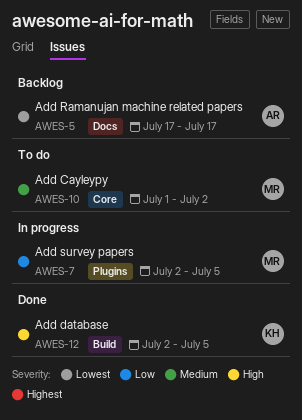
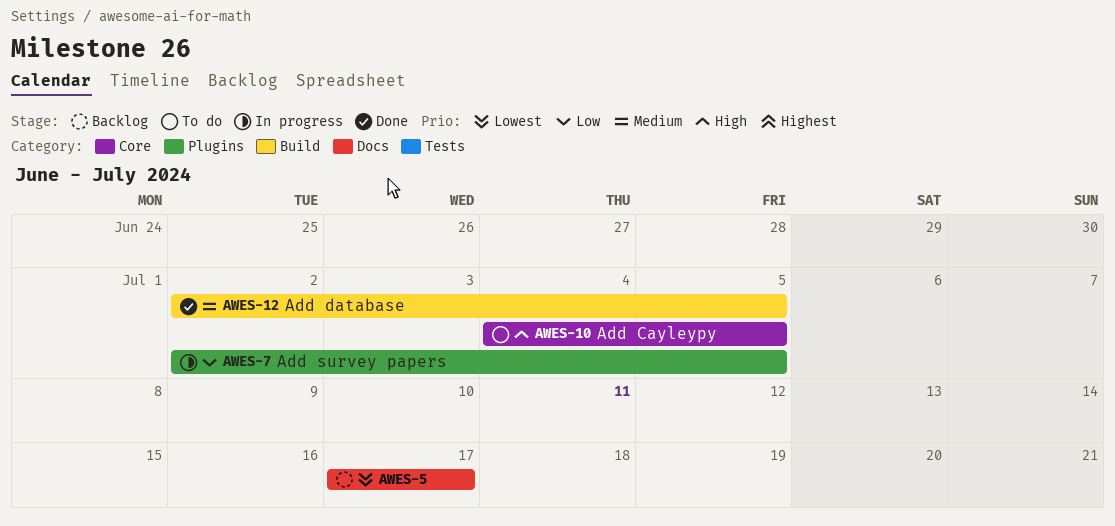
AWES-10, priority: Medium -> High
AWES-10, start: Jul 1 -> Jul 4
AWES-10, due: Jul 2 -> Jul 5
AWES-12, priority: High -> Medium

